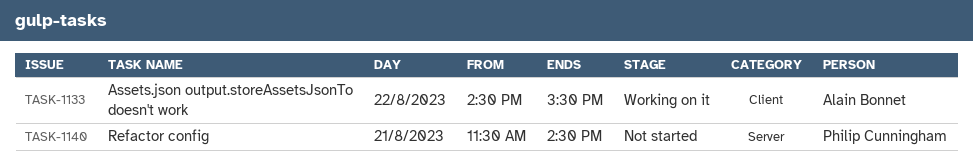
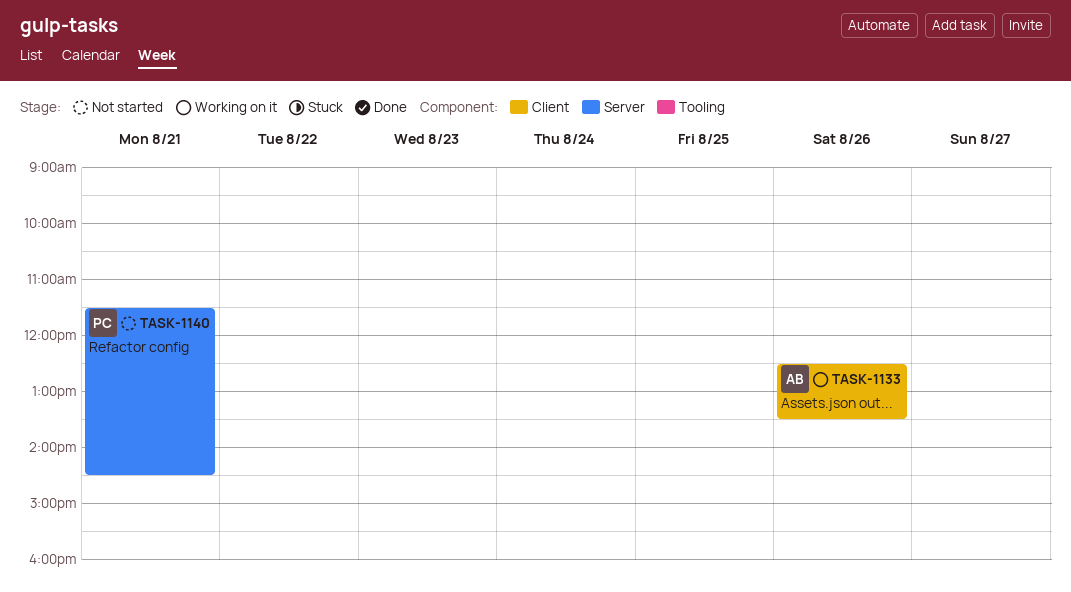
TASK-1133, day: Aug 22 -> Aug 26
TASK-1133, begins: 14:30 -> 12:30
TASK-1133, ends: 15:30 -> 13:30

